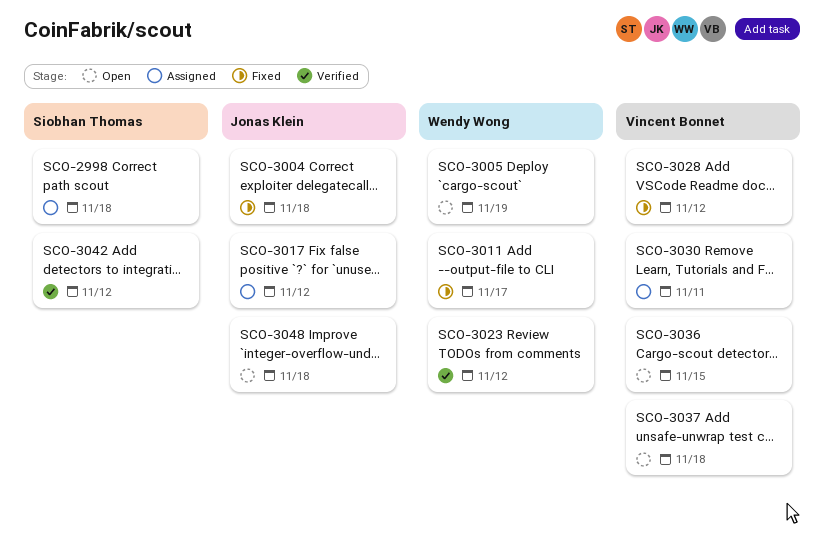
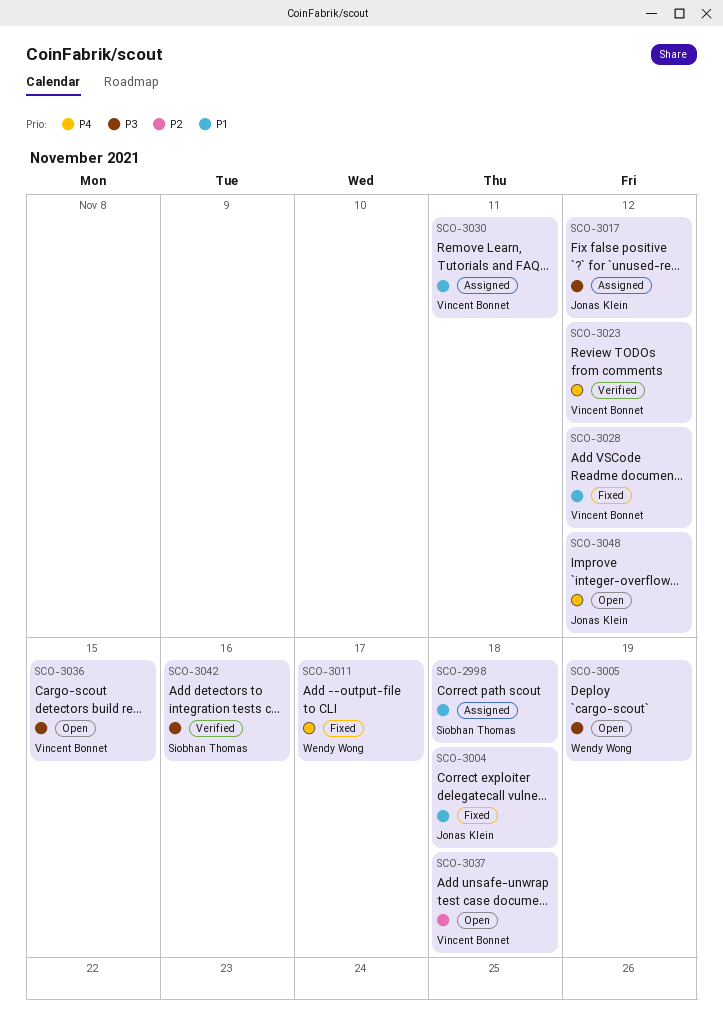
SCO-3023, owner: Wendy Wong -> Vincent Bonnet
SCO-3042, due: Nov 12 -> Nov 16
SCO-3048, due: Nov 18 -> Nov 12

